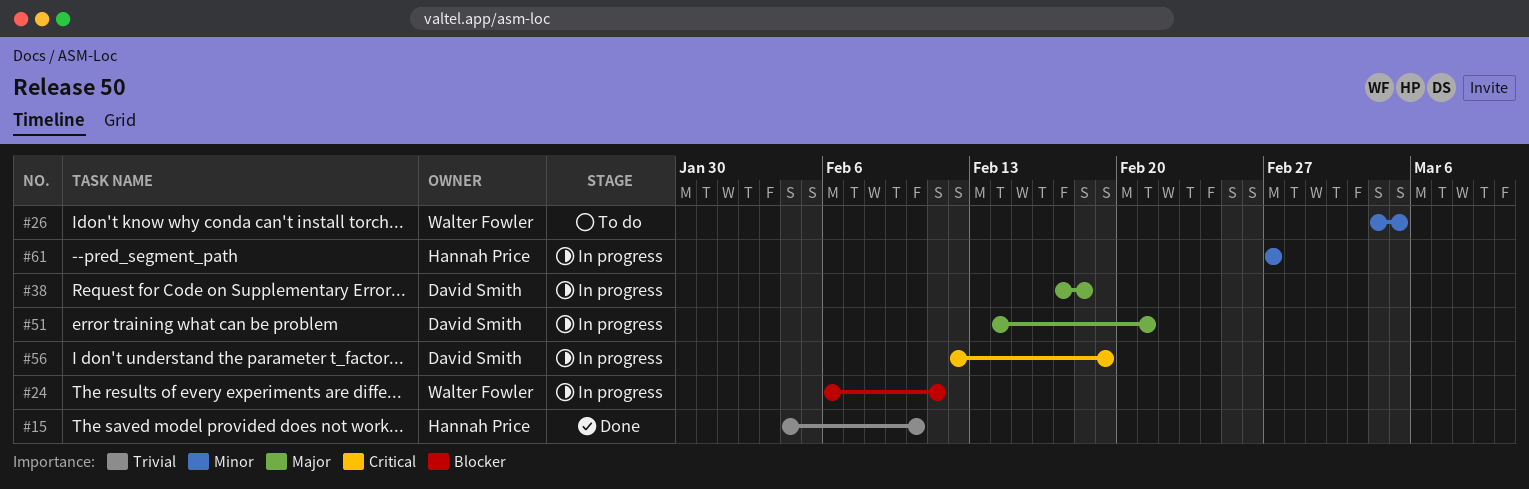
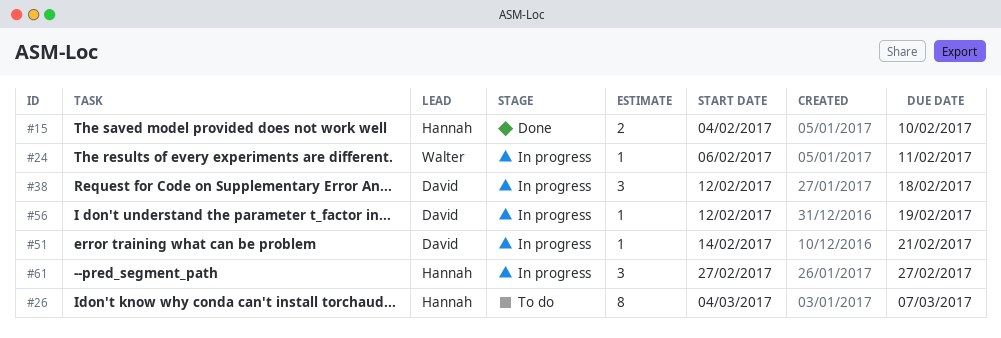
#26, owner: Walter Fowler -> Hannah Price
#26, due: Mar 5 -> Mar 7
#38, start: Feb 17 -> Feb 12

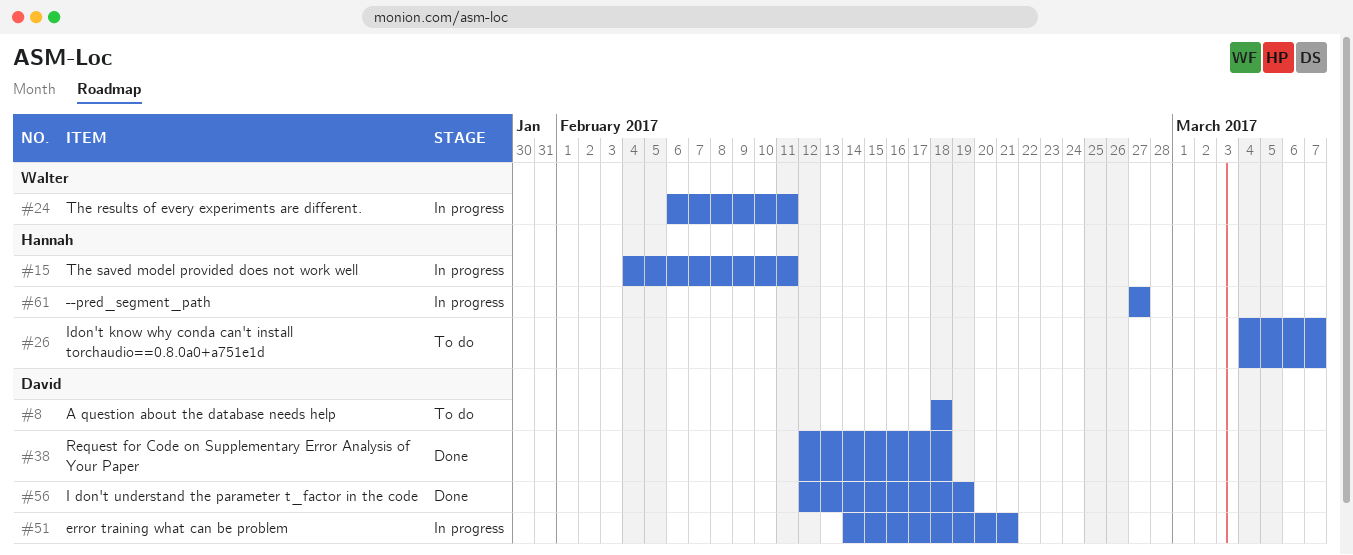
#8: none -> present
#15, status: Done -> In progress
#15, due: Feb 10 -> Feb 11
#38, status: In progress -> Done
#56, status: In progress -> Done

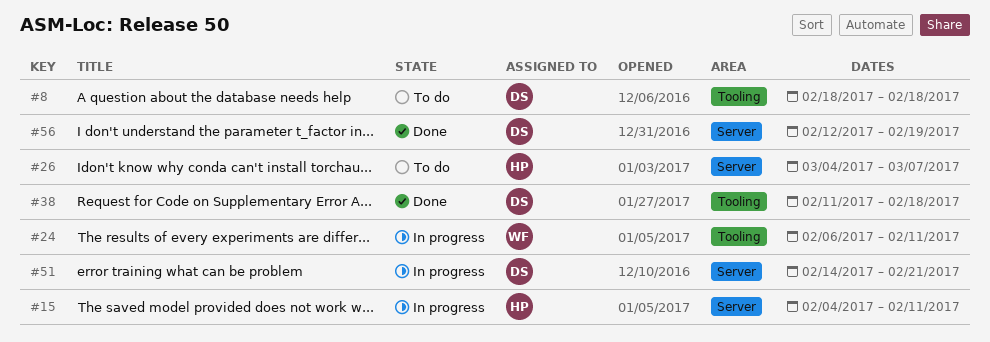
#38, start: Feb 12 -> Feb 11
#61: present -> none

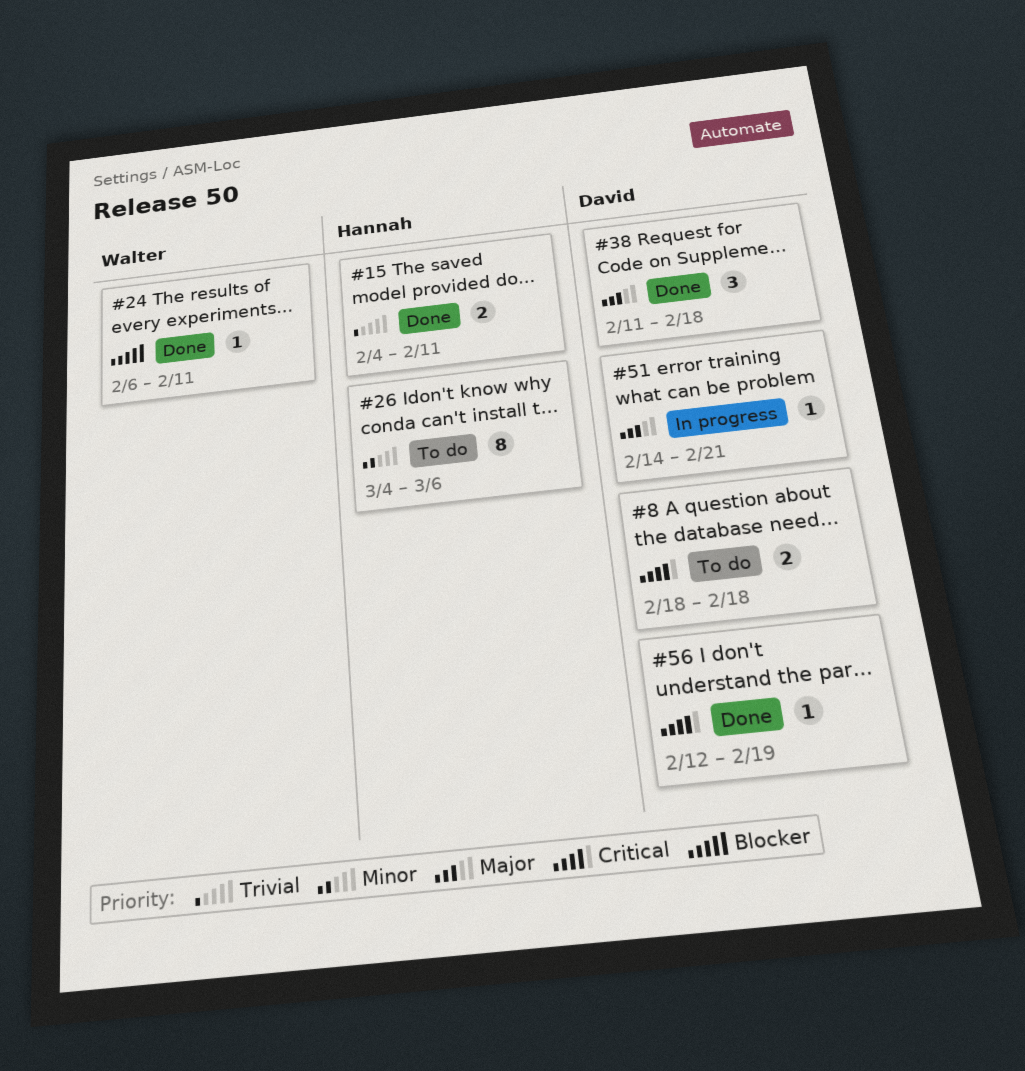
#15, status: In progress -> Done
#24, status: In progress -> Done
#26, due: Mar 7 -> Mar 6

